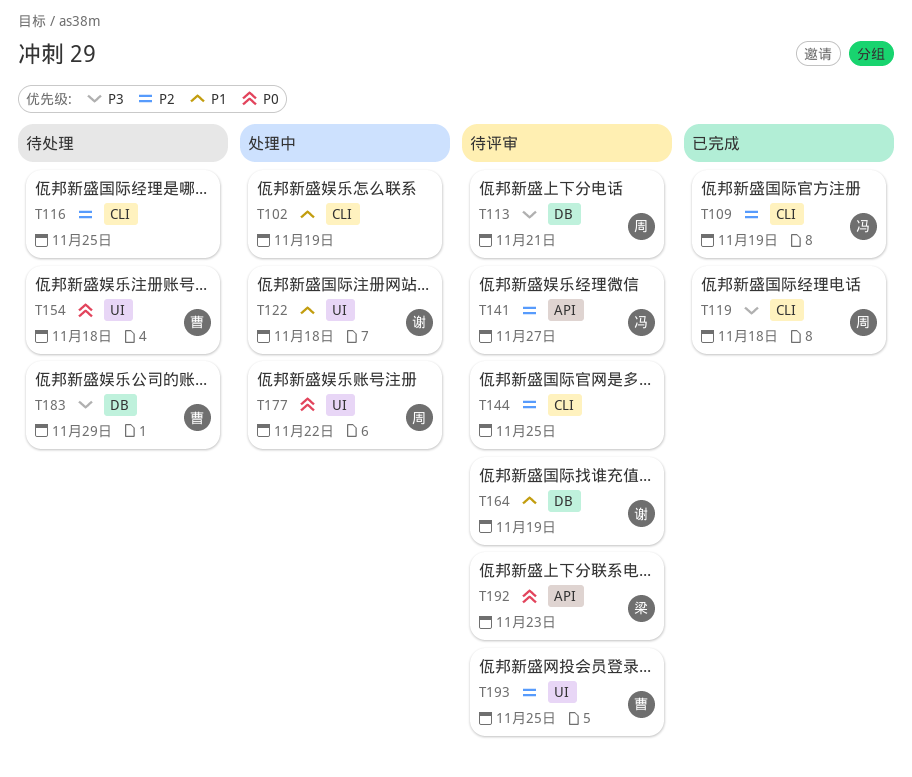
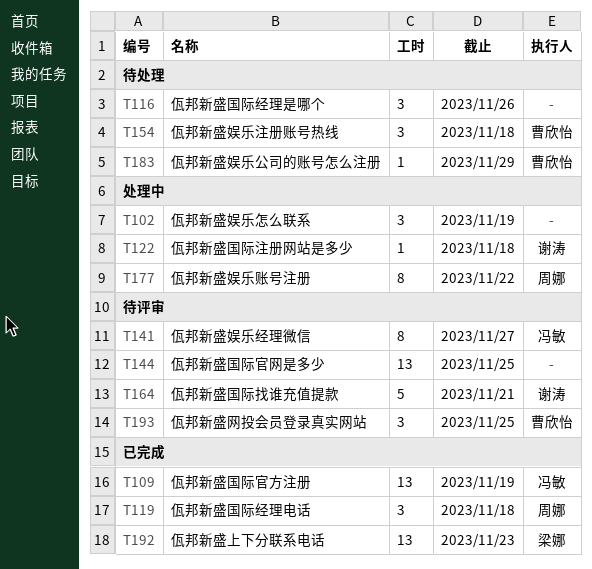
T113: present -> none
T116, due: Nov 25 -> Nov 26
T164, due: Nov 19 -> Nov 21
T192, status: 待评审 -> 已完成

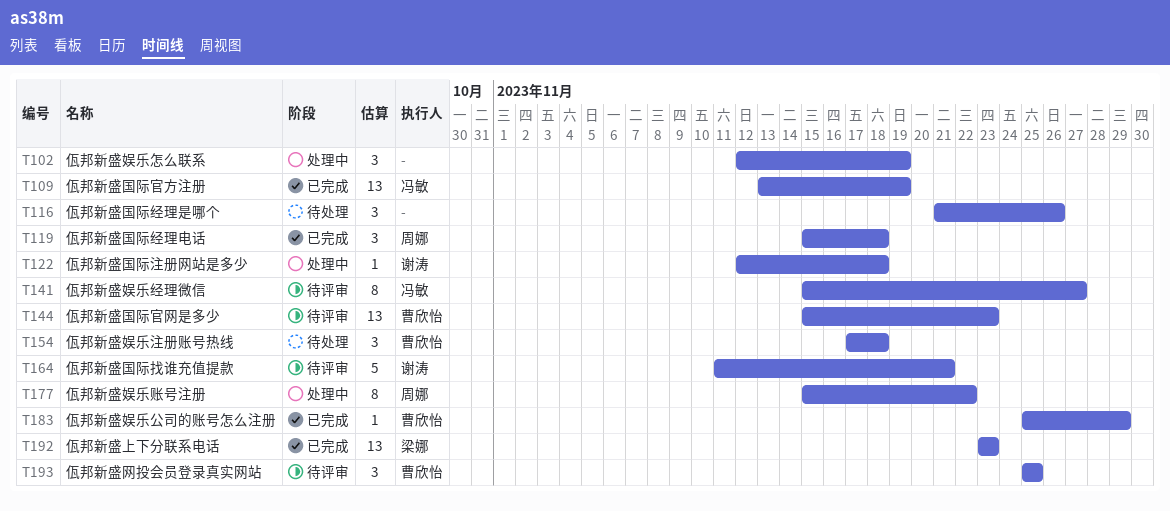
T144, owner: none -> 曹欣怡
T144, due: Nov 25 -> Nov 23
T183, status: 待处理 -> 已完成

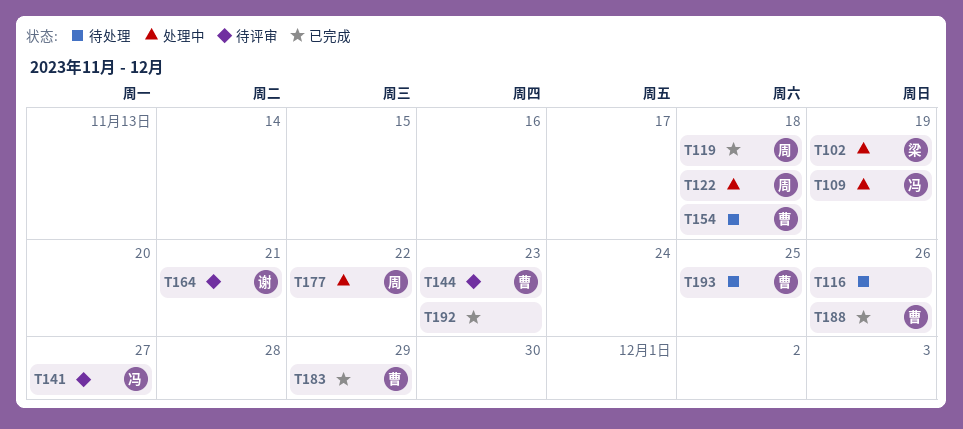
T102, owner: none -> 梁娜
T109, status: 已完成 -> 处理中
T122, owner: 谢涛 -> 周娜
T188: none -> present
T192, owner: 梁娜 -> none
T193, status: 待评审 -> 待处理

